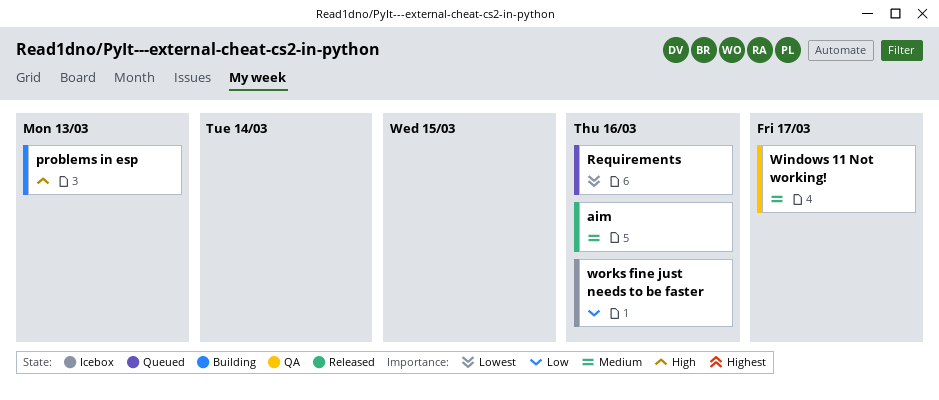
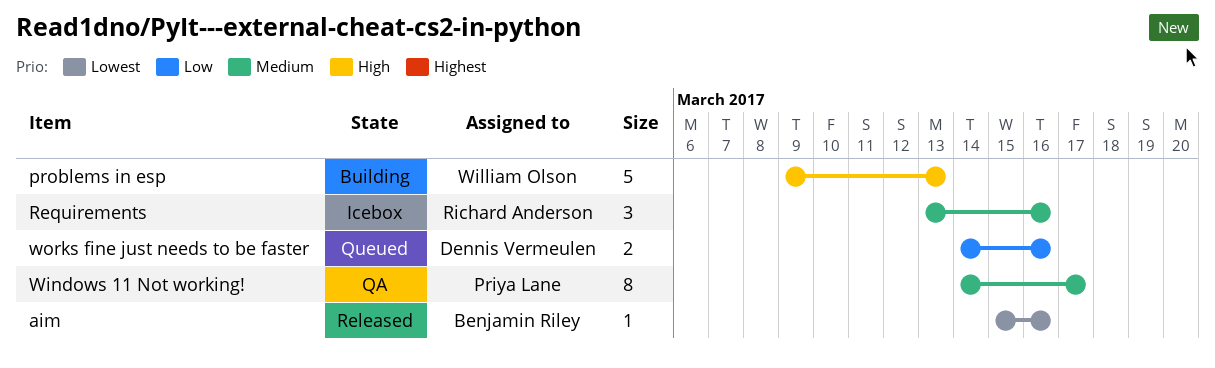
aim, priority: Medium -> Lowest
Requirements, status: Queued -> Icebox
Requirements, priority: Lowest -> Medium
works fine just needs to be faster, status: Icebox -> Queued

